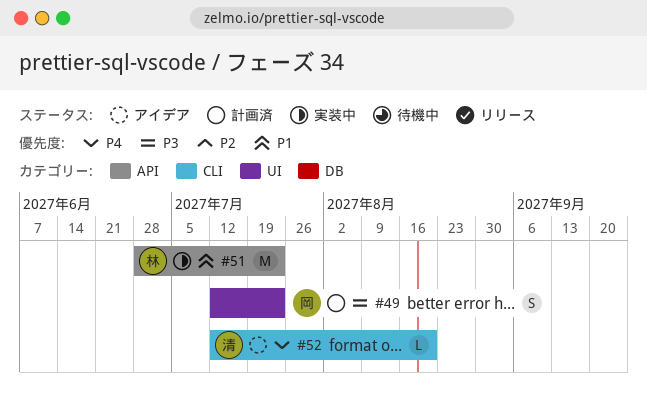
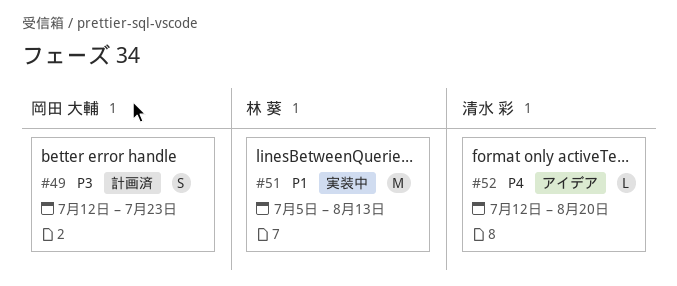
#51, start: Jun 28 -> Jul 5
#51, due: Jul 23 -> Aug 13

